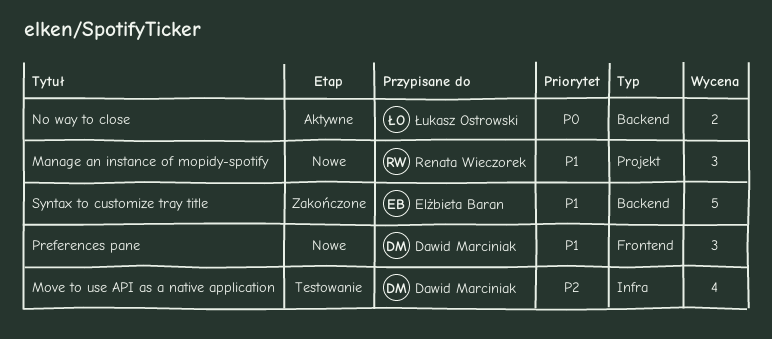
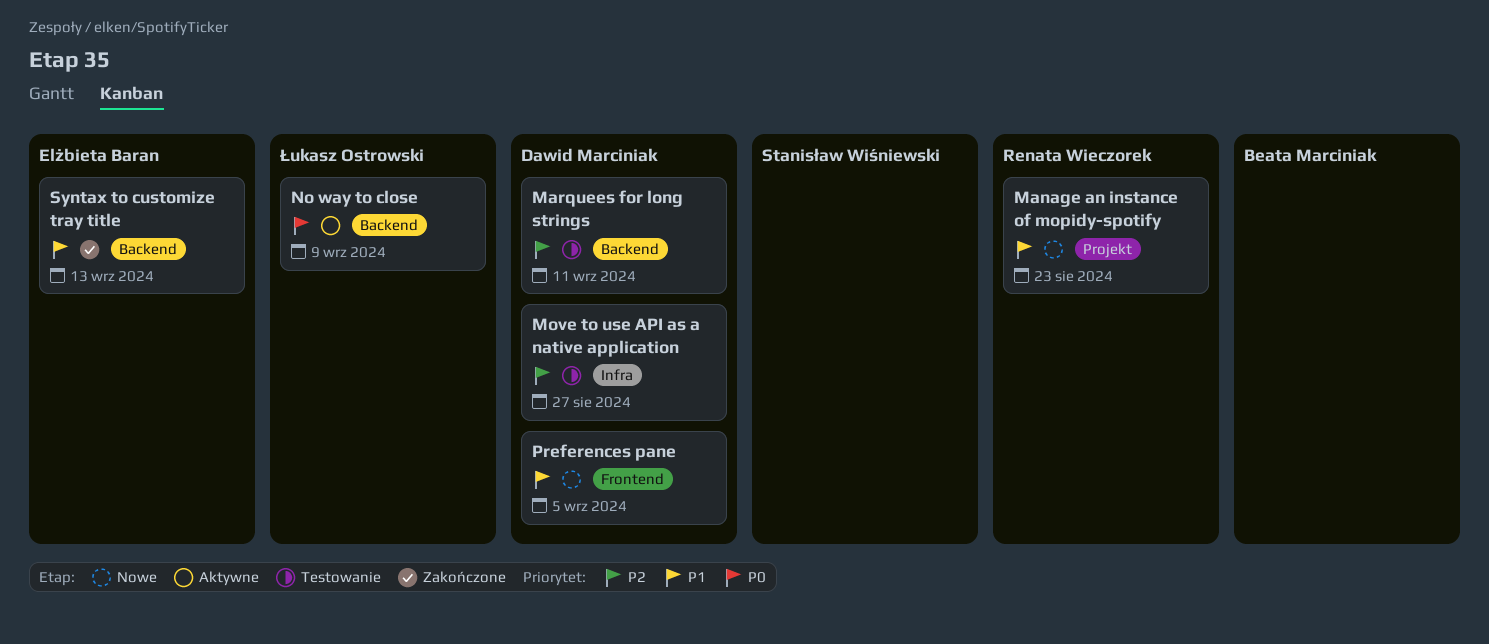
Marquees for long strings: none -> present

